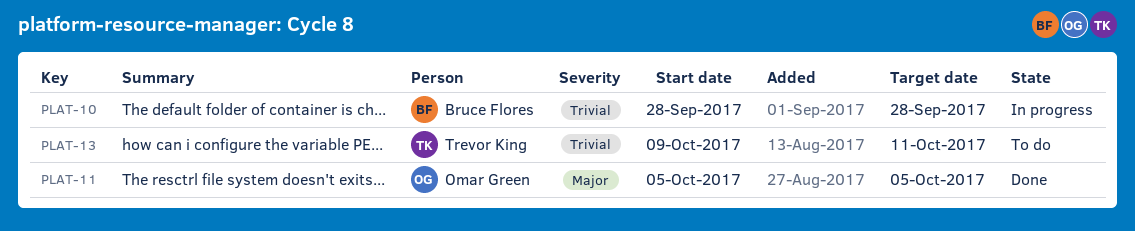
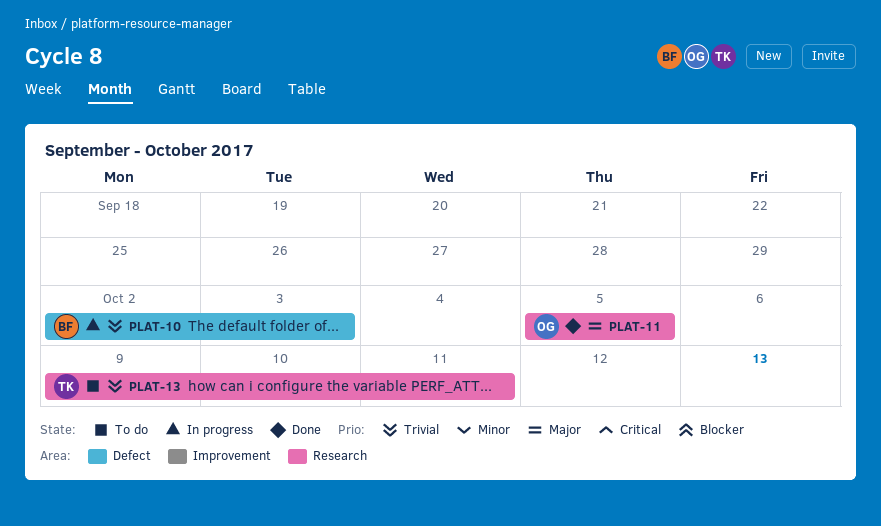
PLAT-10, start: Sep 28 -> Oct 2
PLAT-10, due: Sep 28 -> Oct 3

